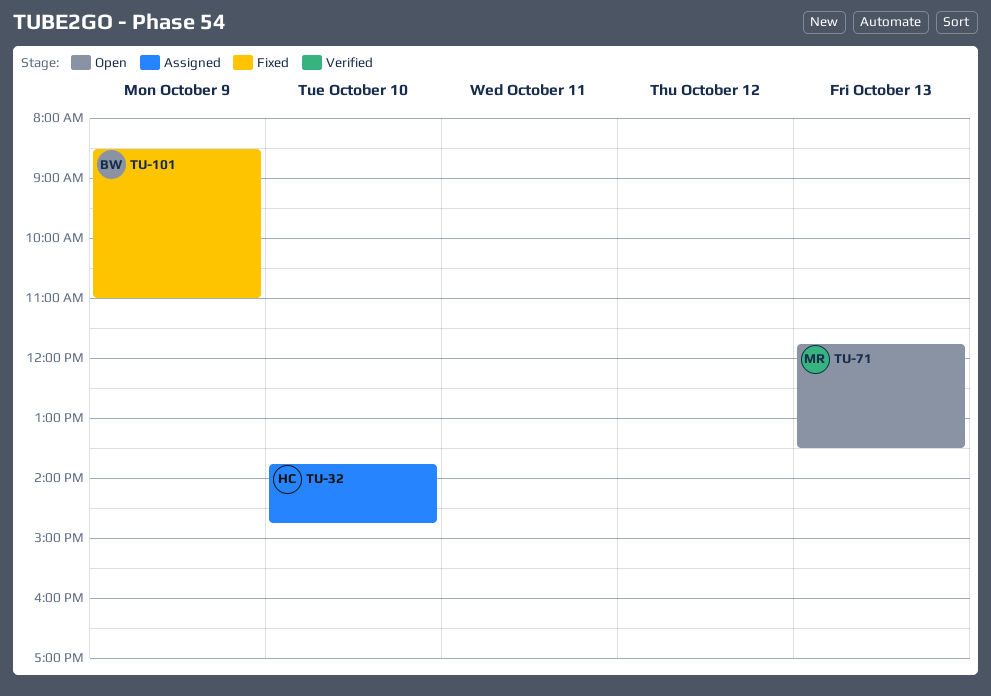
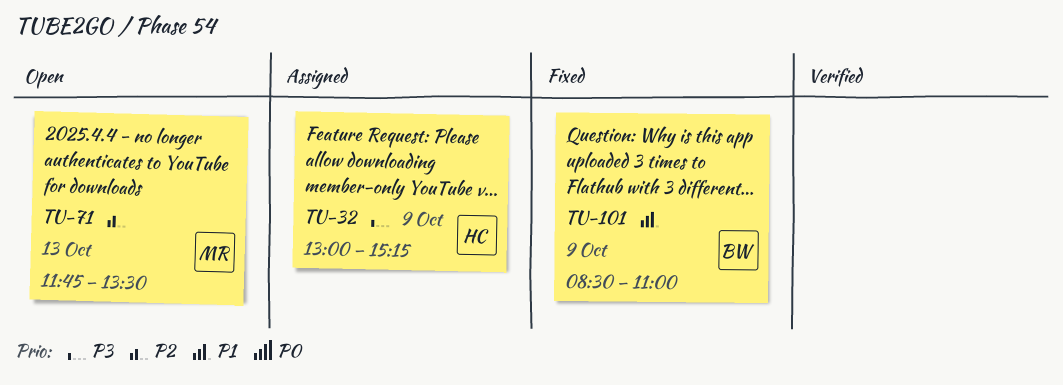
TU-32, day: Oct 10 -> Oct 9
TU-32, begins: 13:45 -> 13:00
TU-32, ends: 14:45 -> 15:15

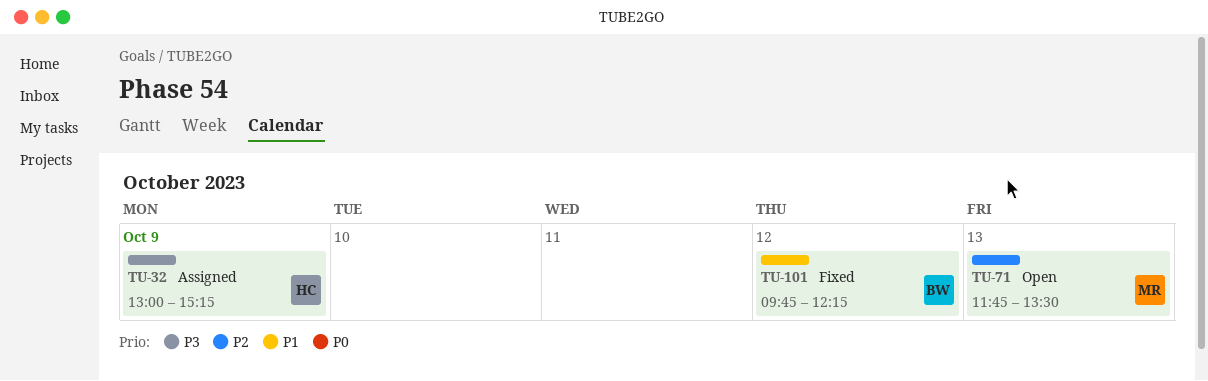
TU-101, day: Oct 9 -> Oct 12
TU-101, begins: 08:30 -> 09:45
TU-101, ends: 11:00 -> 12:15

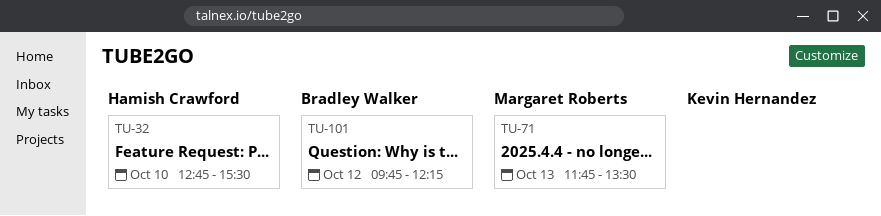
TU-32, day: Oct 9 -> Oct 10
TU-32, begins: 13:00 -> 12:45
TU-32, ends: 15:15 -> 15:30

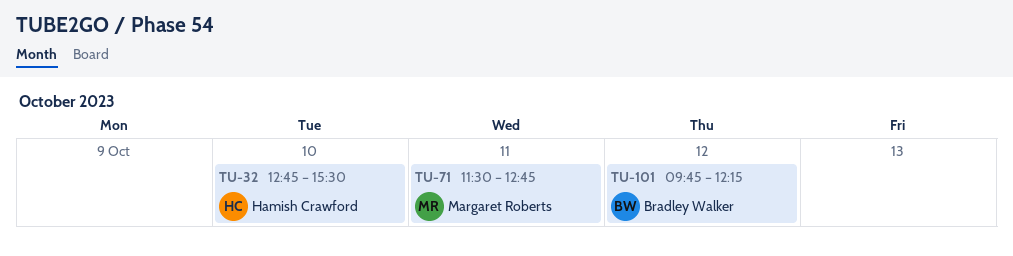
TU-71, day: Oct 13 -> Oct 11
TU-71, begins: 11:45 -> 11:30
TU-71, ends: 13:30 -> 12:45

